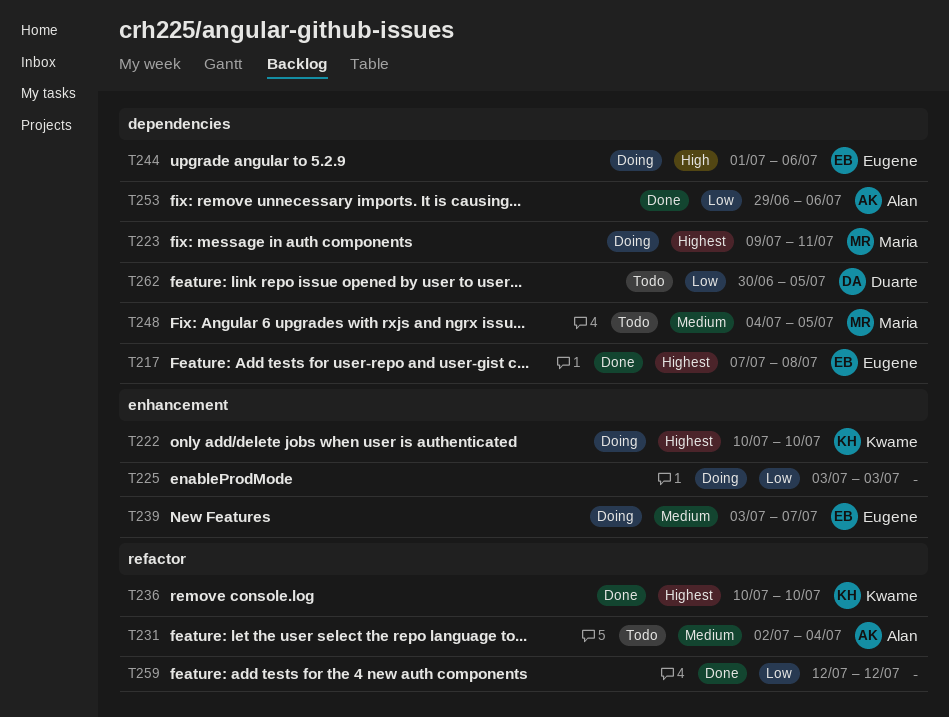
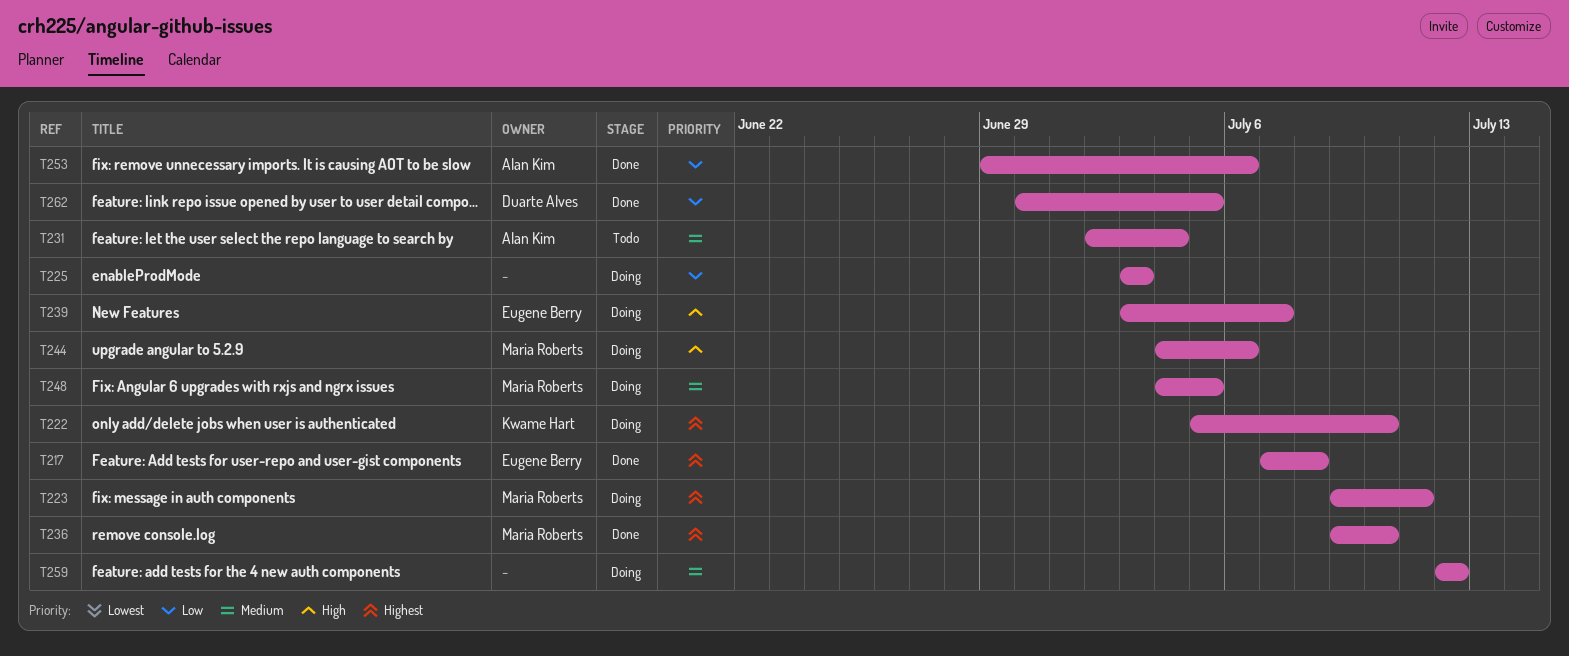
T222, start: Jul 10 -> Jul 5
T236, owner: Kwame Hart -> Maria Roberts
T236, start: Jul 10 -> Jul 9
T239, priority: Medium -> High
T244, owner: Eugene Berry -> Maria Roberts
T244, start: Jul 1 -> Jul 4
T248, status: Todo -> Doing
T259, status: Done -> Doing
T259, priority: Low -> Medium
T262, status: Todo -> Done

